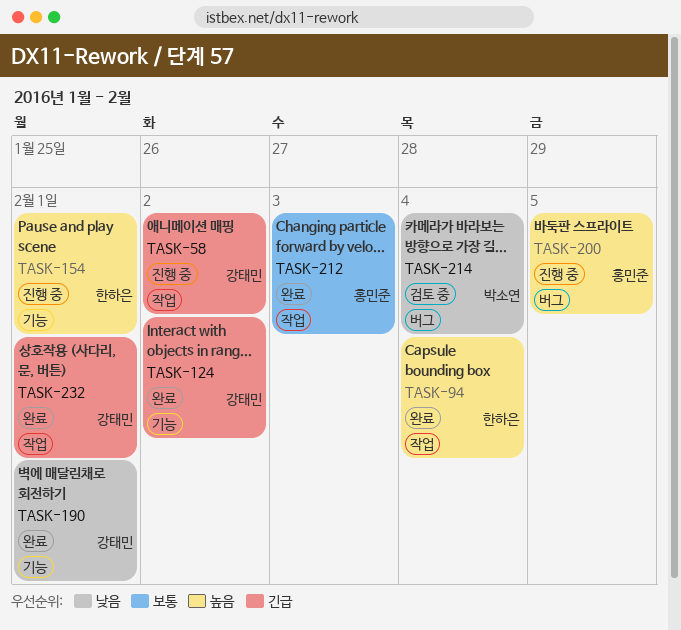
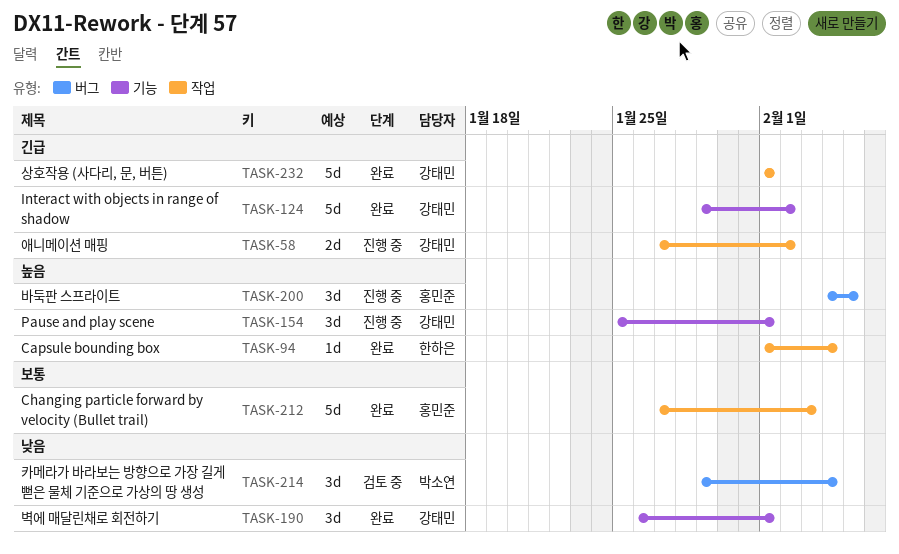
TASK-154, owner: 한하은 -> 강태민

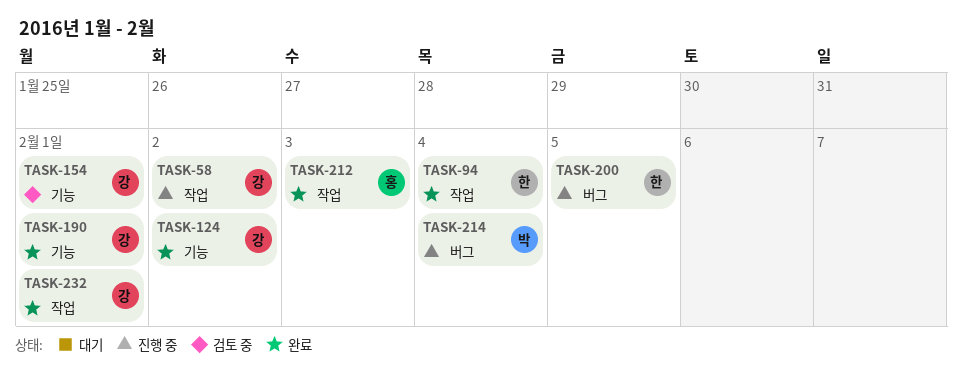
TASK-154, status: 진행 중 -> 검토 중
TASK-200, owner: 홍민준 -> 한하은
TASK-214, status: 검토 중 -> 진행 중

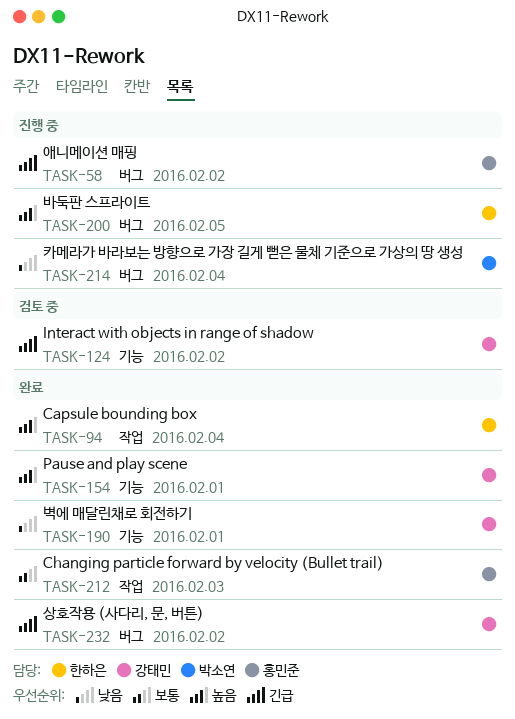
TASK-58, owner: 강태민 -> 홍민준
TASK-58, label: 작업 -> 버그
TASK-124, status: 완료 -> 검토 중
TASK-154, status: 검토 중 -> 완료
TASK-232, label: 작업 -> 버그
TASK-232, due: Feb 1 -> Feb 2

